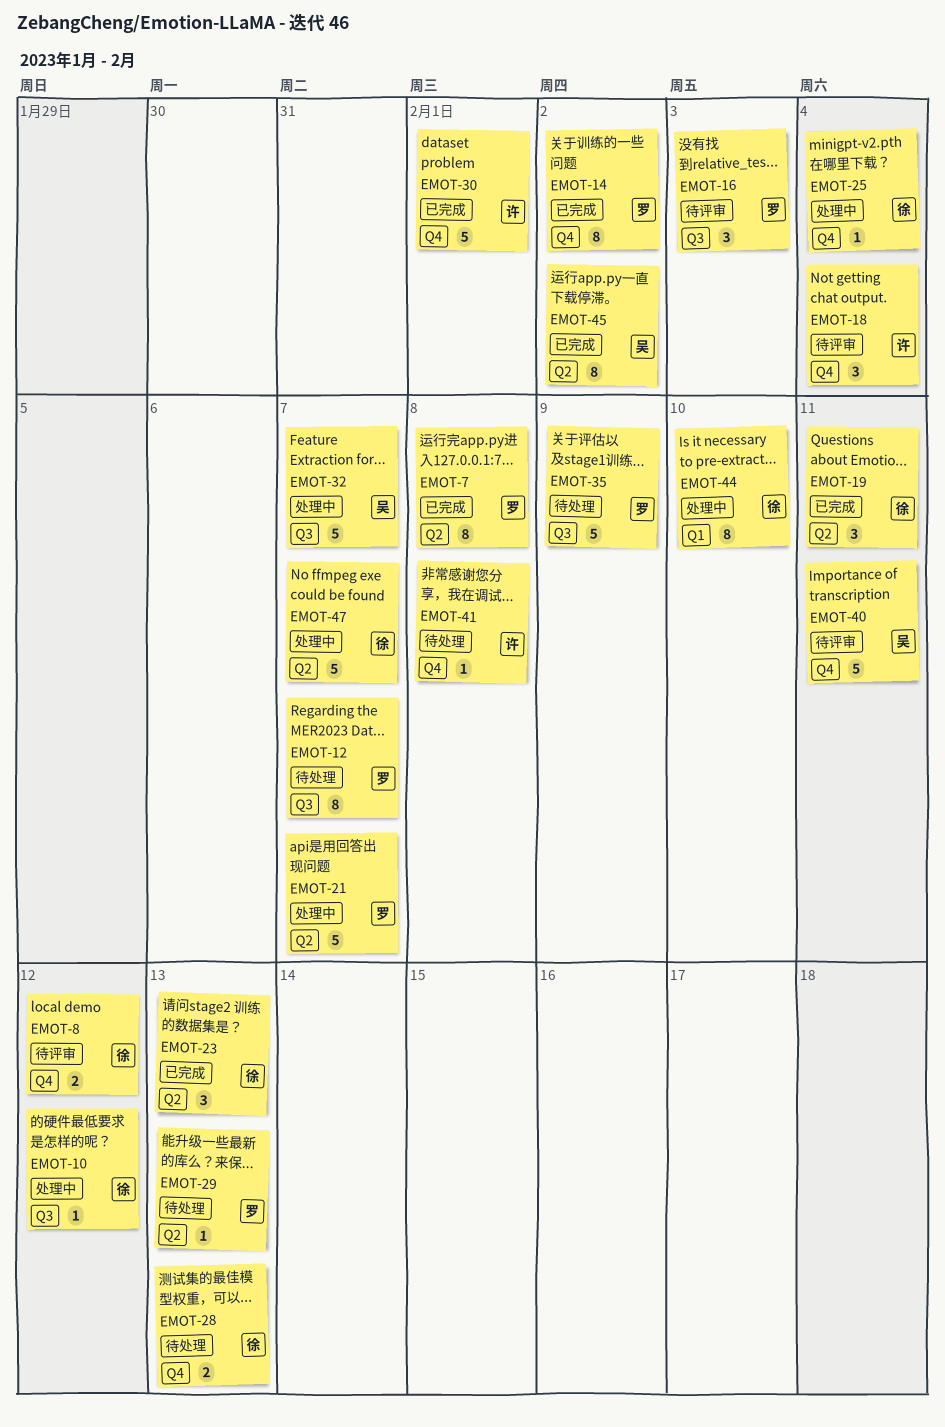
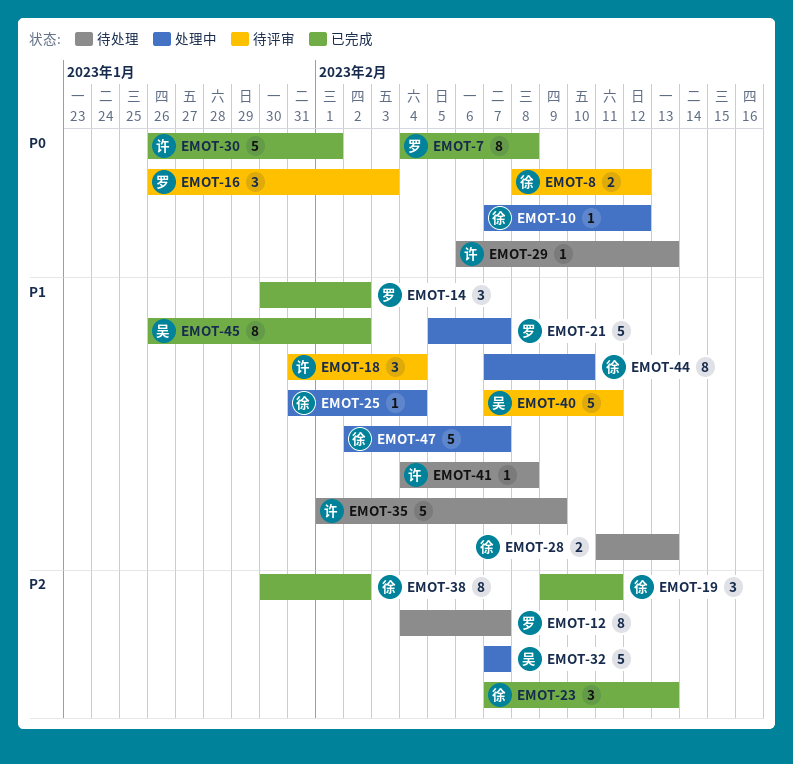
EMOT-14, estimate: 8 -> 3
EMOT-29, owner: 罗 -> 许
EMOT-35, owner: 罗 -> 许
EMOT-38: none -> present

